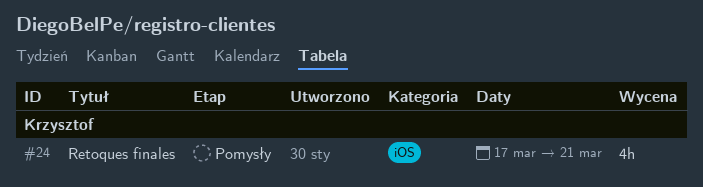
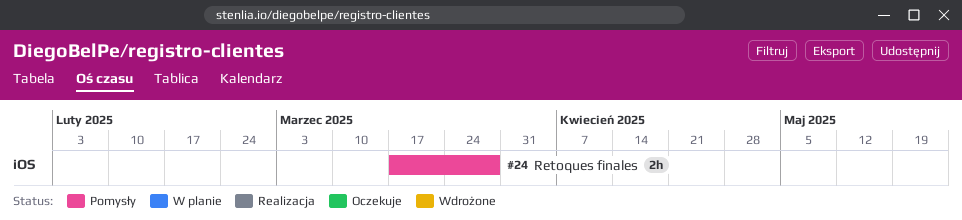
#24, estimate: 4h -> 2h
#24, due: Mar 21 -> Mar 28

